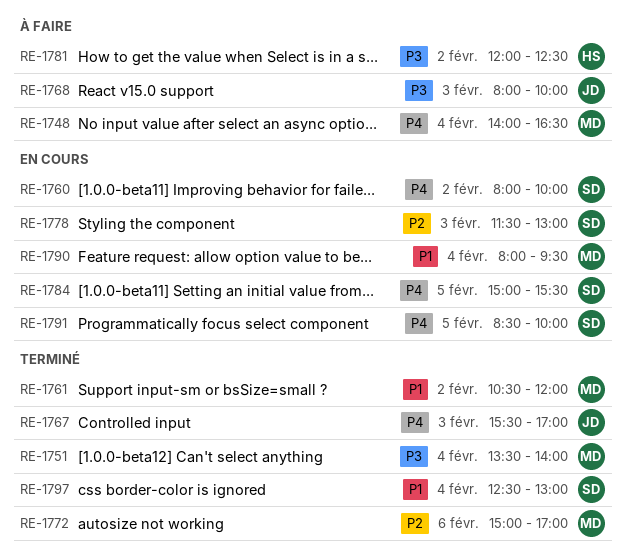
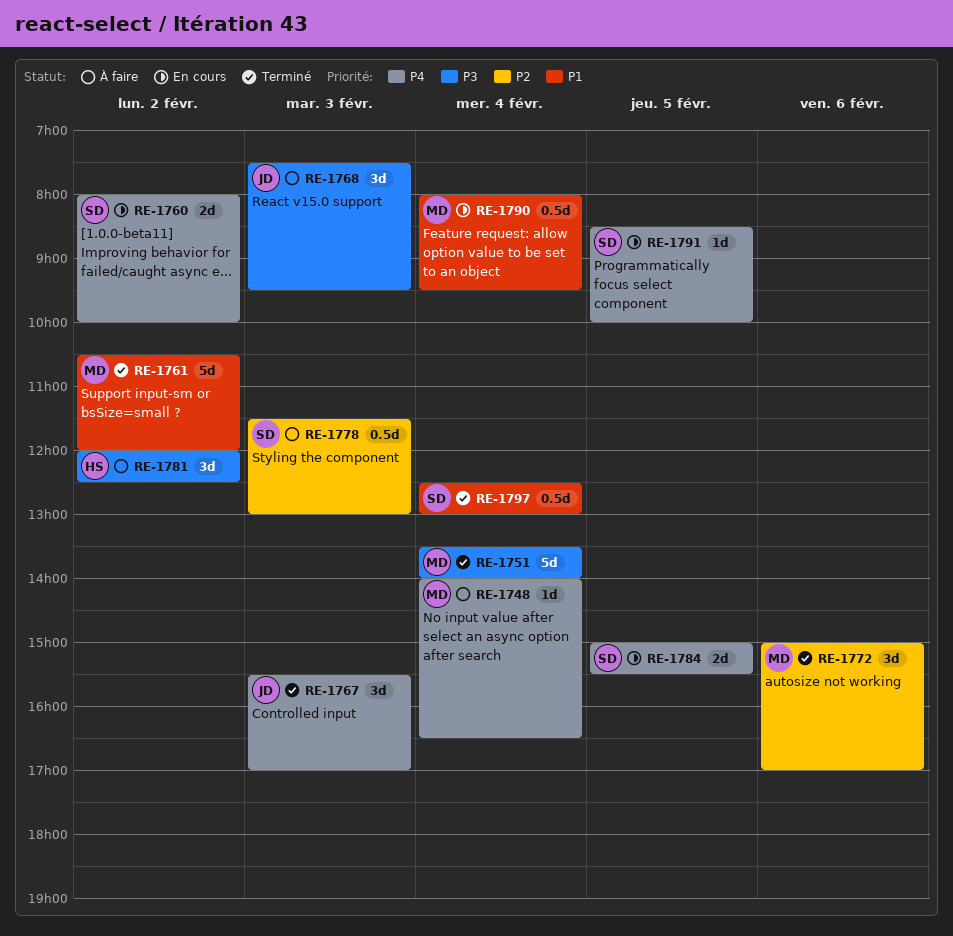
RE-1768, begins: 08:00 -> 07:30
RE-1768, ends: 10:00 -> 09:30
RE-1778, status: En cours -> À faire

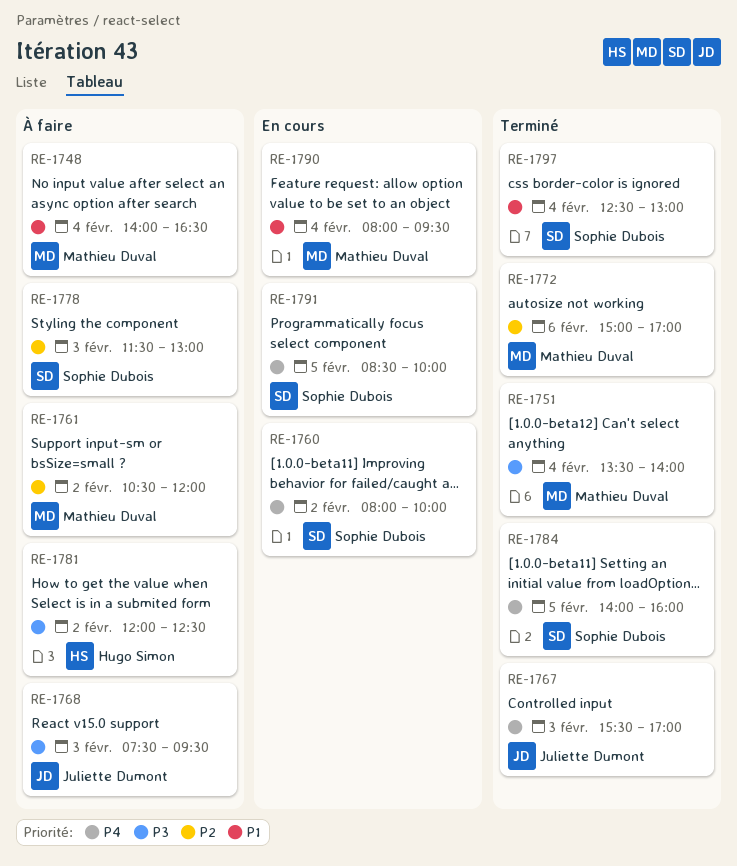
RE-1748, priority: P4 -> P1
RE-1761, status: Terminé -> À faire
RE-1761, priority: P1 -> P2
RE-1784, status: En cours -> Terminé
RE-1784, begins: 15:00 -> 14:00
RE-1784, ends: 15:30 -> 16:00

